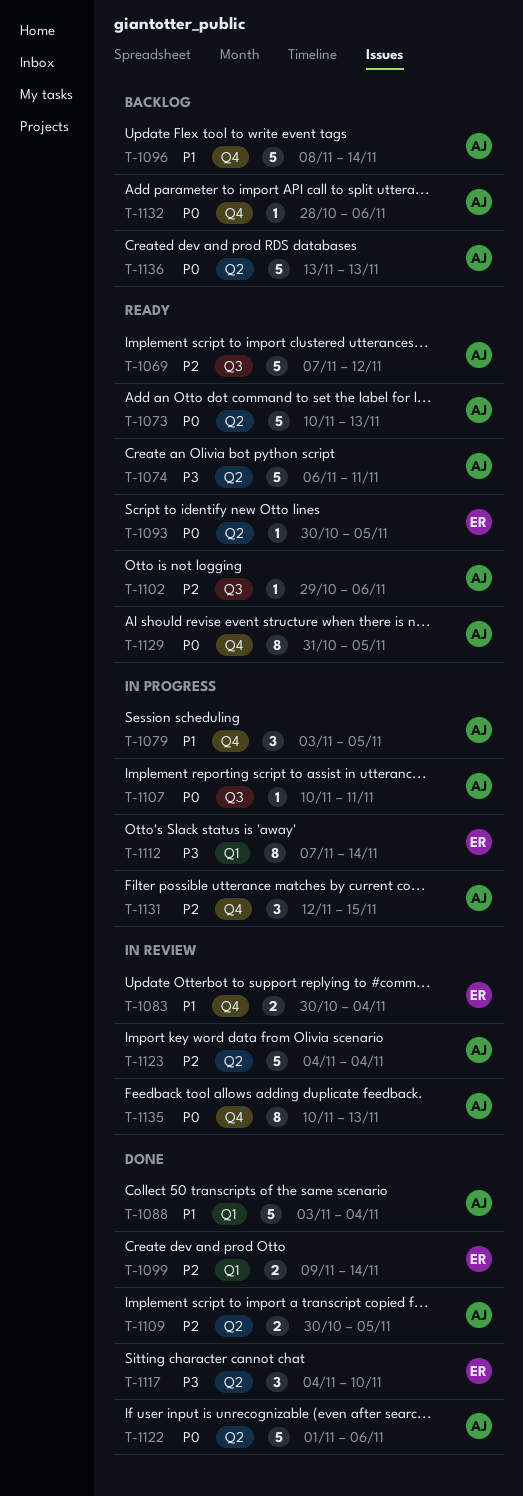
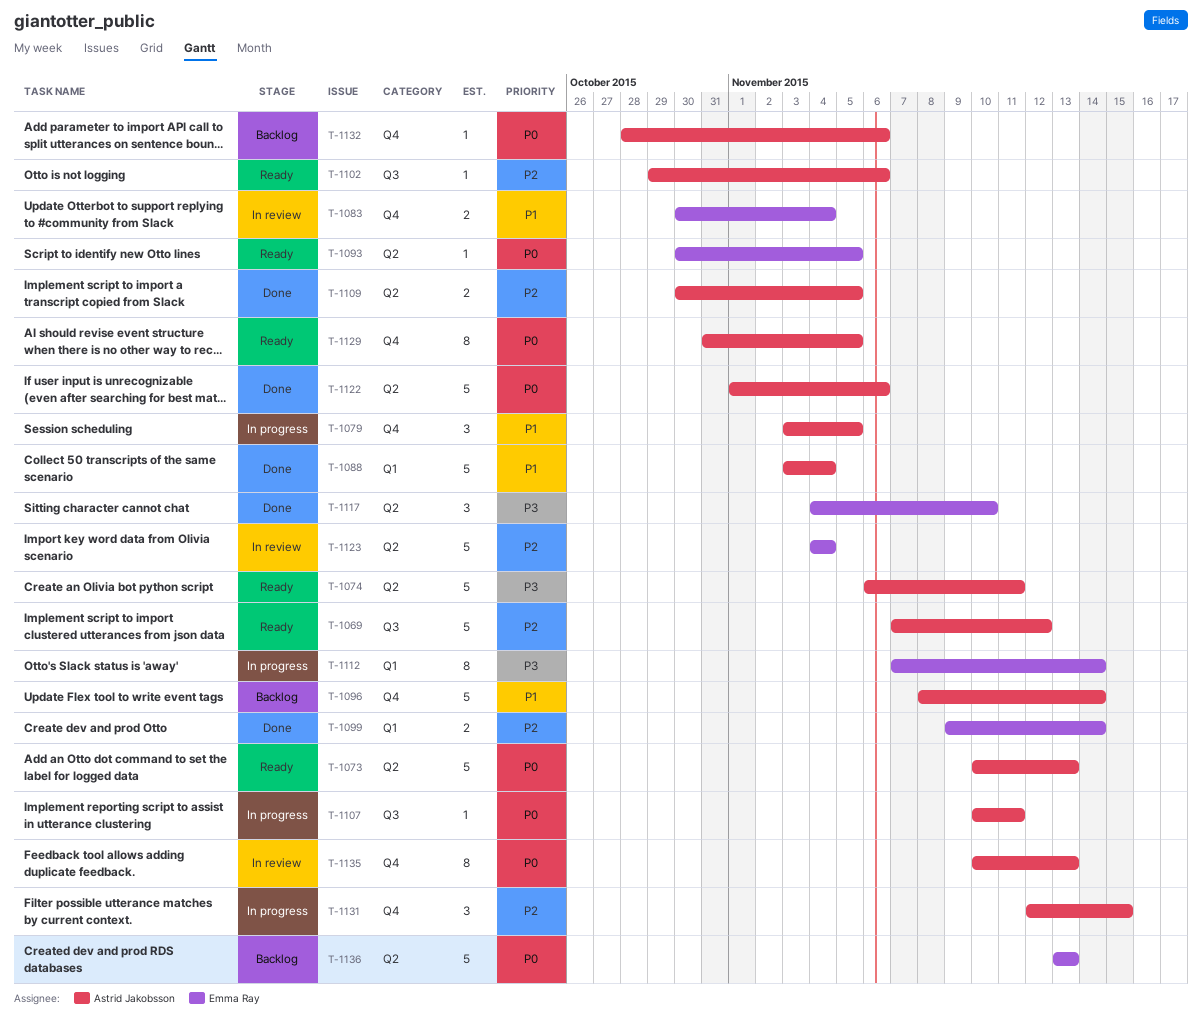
T-1123, owner: Astrid Jakobsson -> Emma Ray
T-1136, owner: Astrid Jakobsson -> Emma Ray

